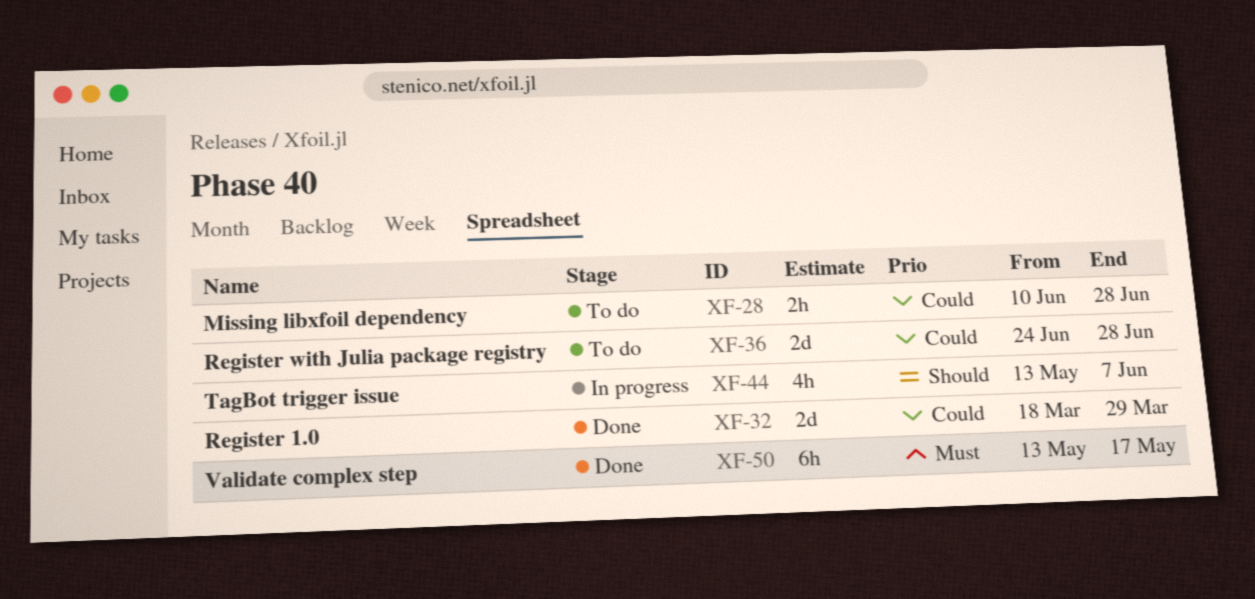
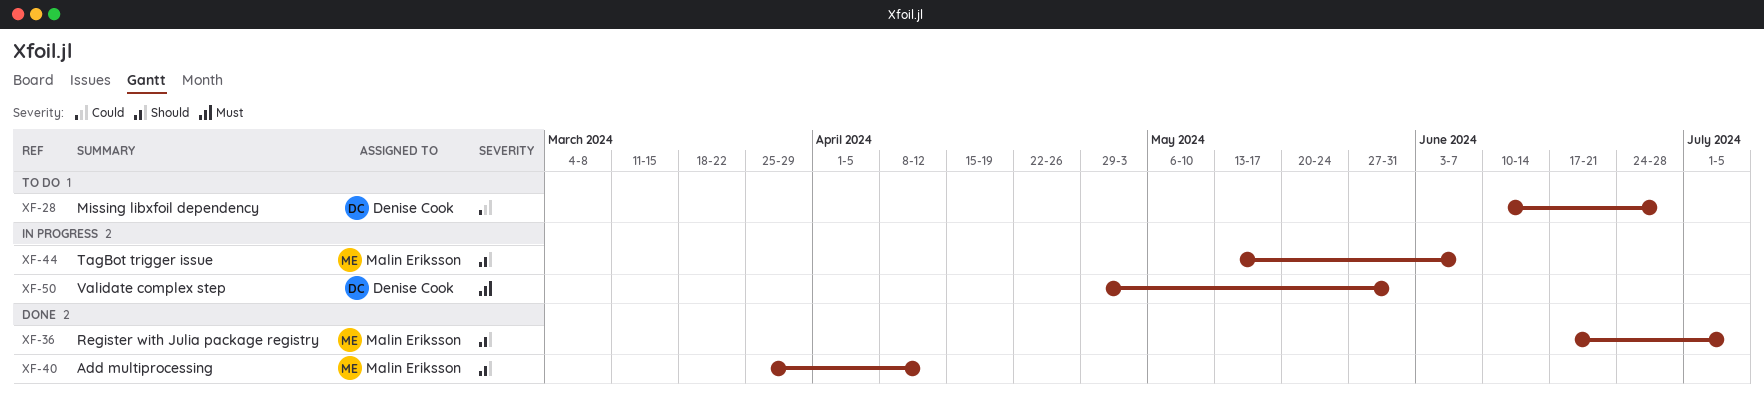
XF-32: present -> none
XF-36, status: To do -> Done
XF-36, priority: Could -> Should
XF-36, start: Jun 24 -> Jun 17
XF-36, due: Jun 28 -> Jul 5
XF-40: none -> present
XF-50, status: Done -> In progress
XF-50, start: May 13 -> Apr 29
XF-50, due: May 17 -> May 31

